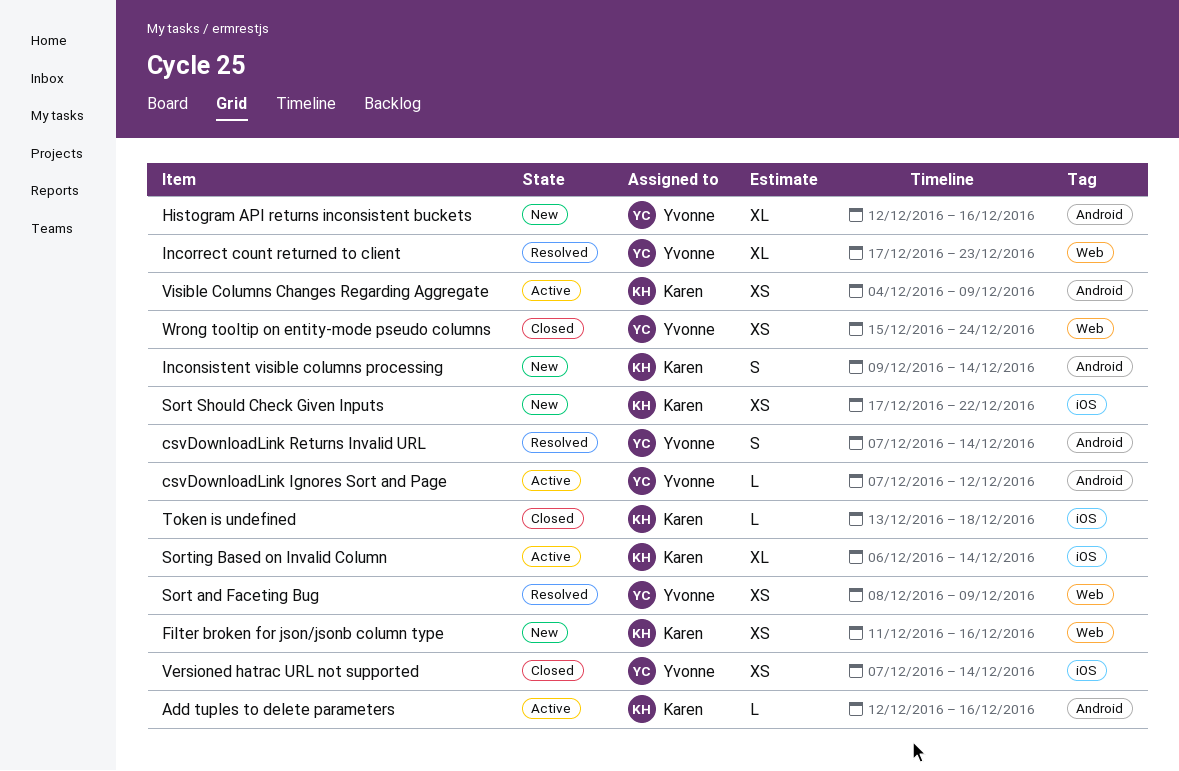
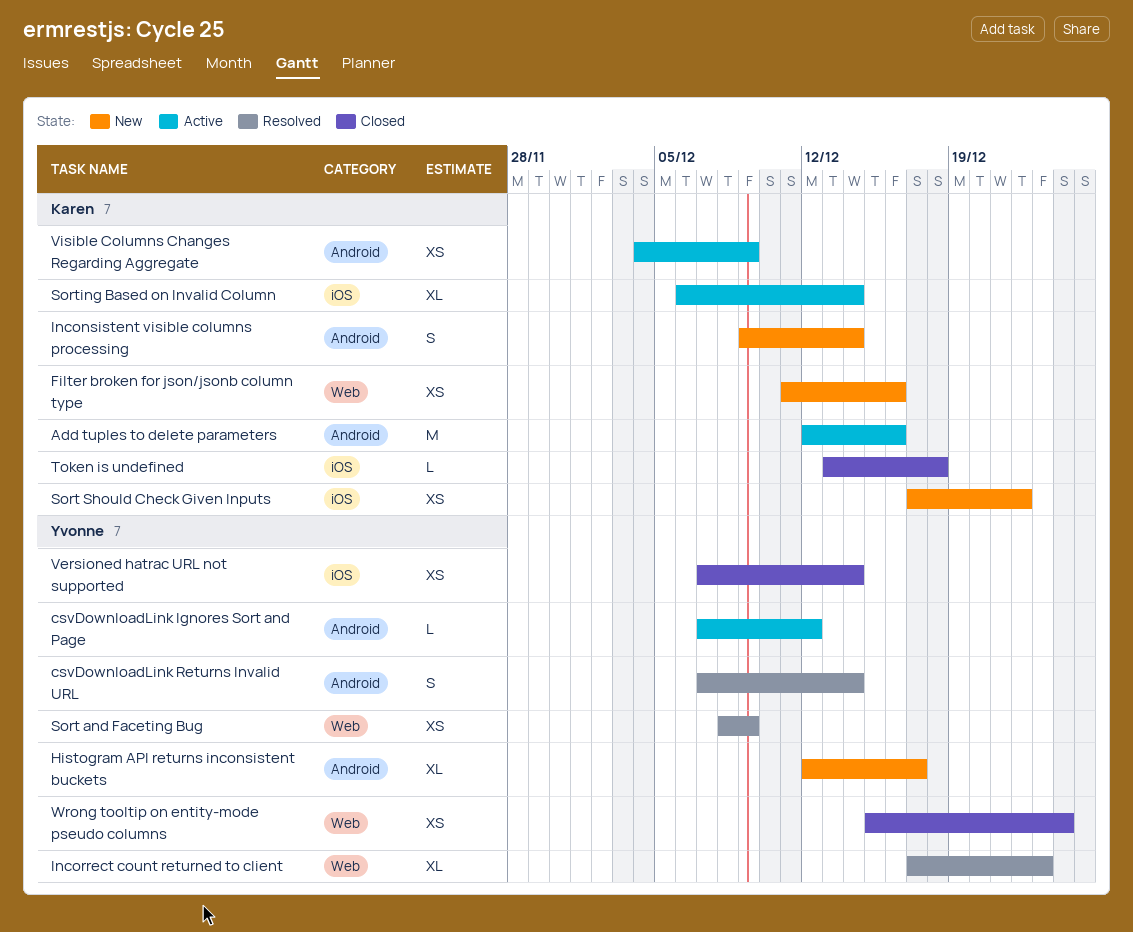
Add tuples to delete parameters, estimate: L -> M
Histogram API returns inconsistent buckets, due: Dec 16 -> Dec 17

